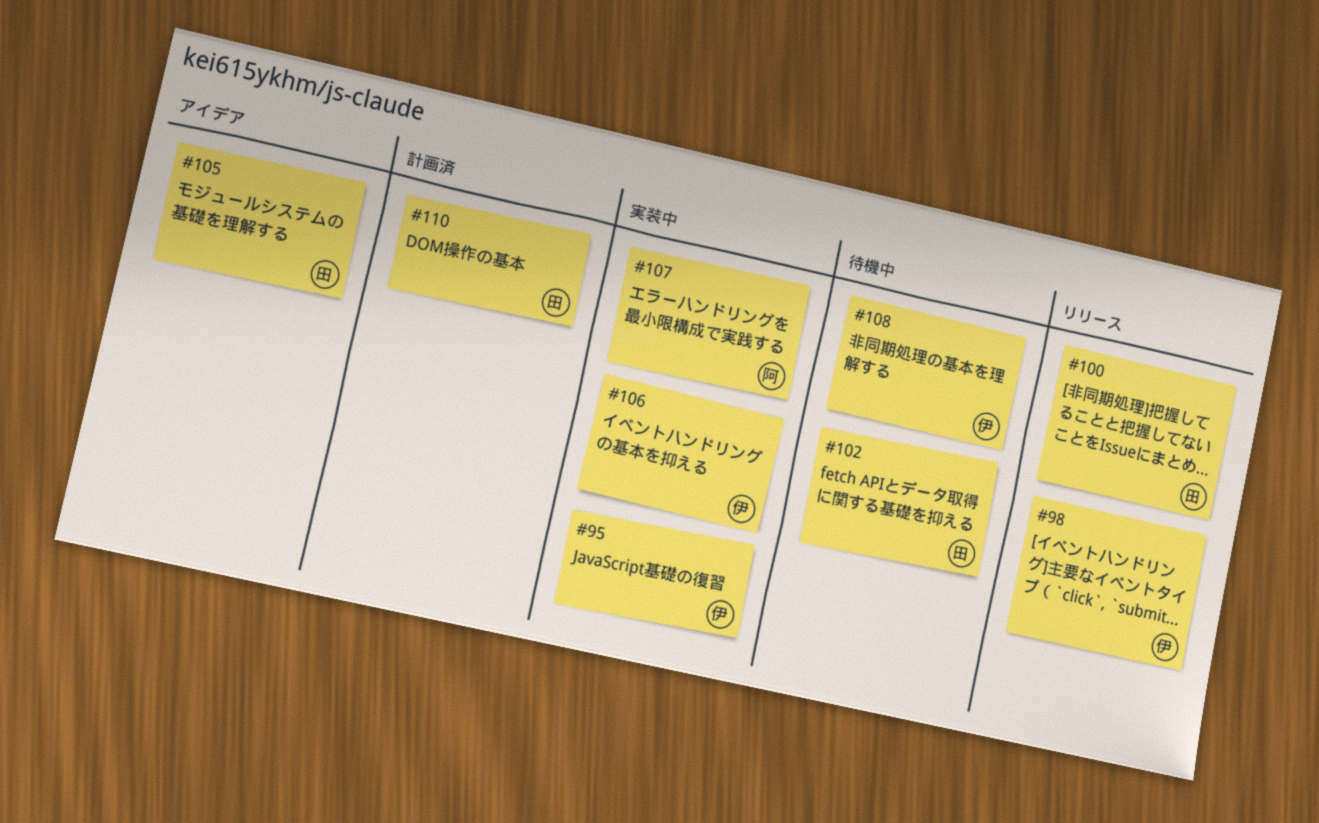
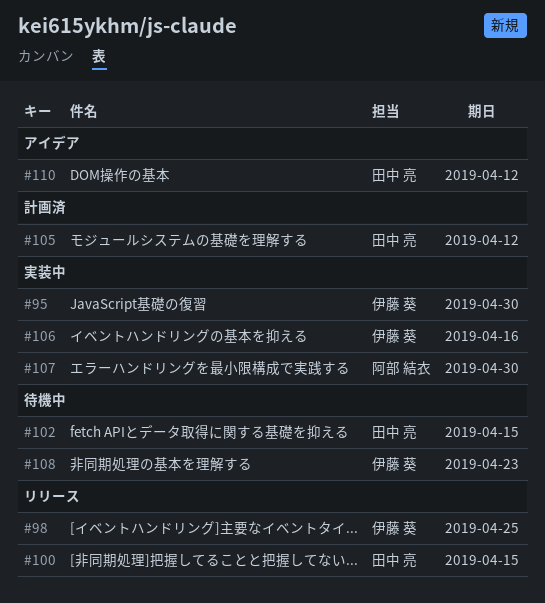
#105, status: アイデア -> 計画済
#110, status: 計画済 -> アイデア

